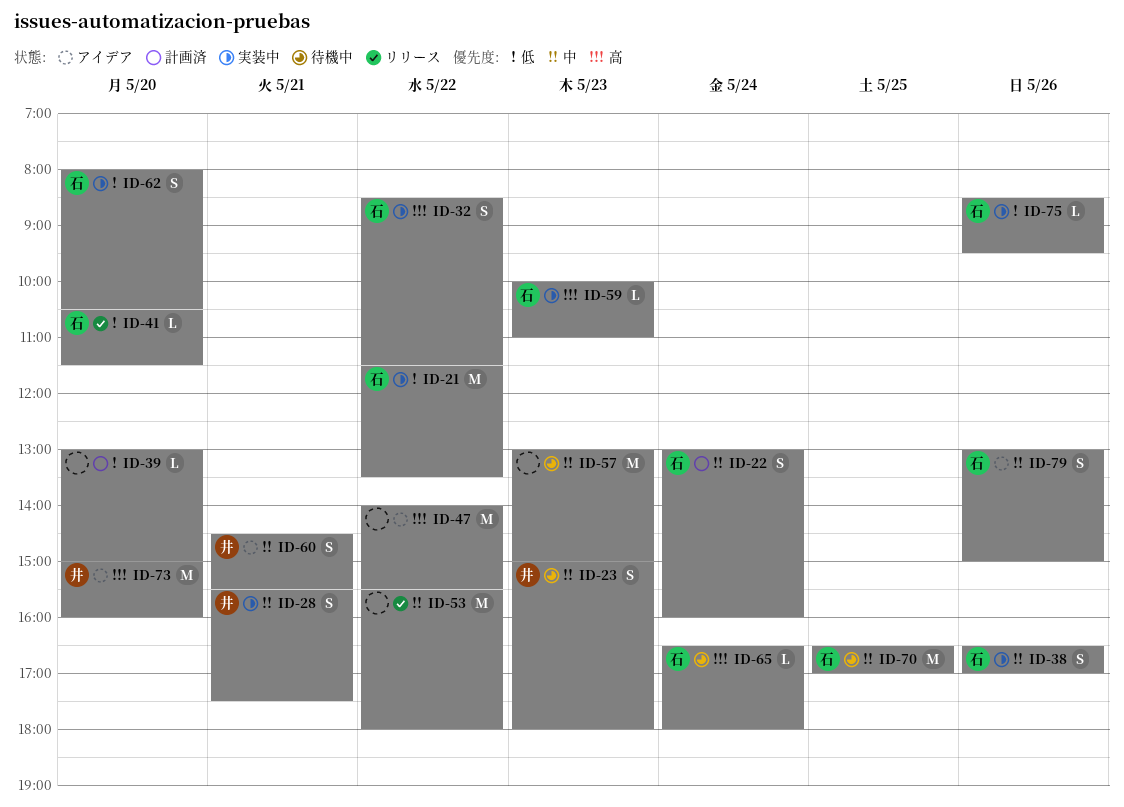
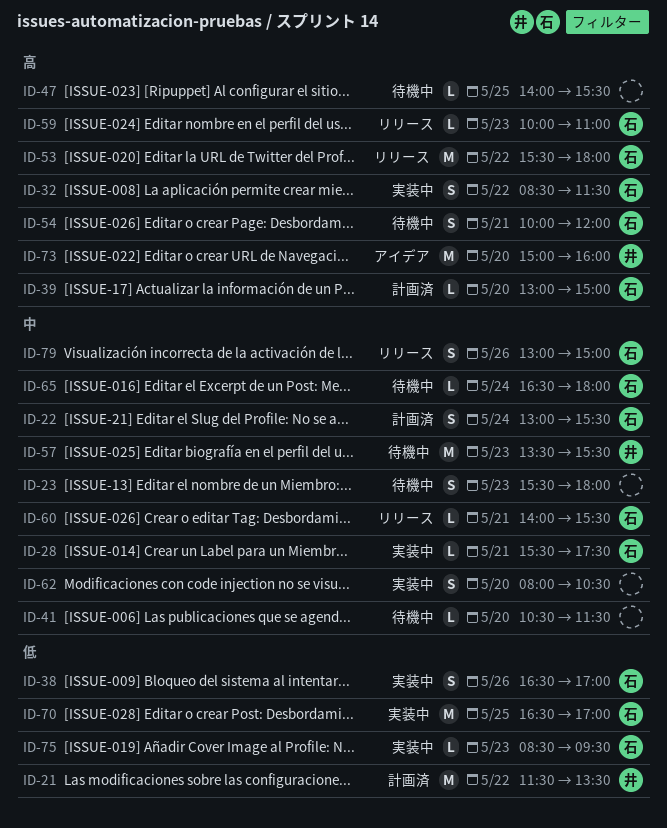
ID-21, status: 実装中 -> 計画済
ID-21, owner: 石 -> 井
ID-22, ends: 16:00 -> 15:30
ID-23, owner: 井 -> none
ID-23, begins: 15:00 -> 15:30
ID-28, owner: 井 -> 石
ID-28, estimate: S -> L
ID-38, priority: 中 -> 低
ID-39, owner: none -> 石
ID-39, priority: 低 -> 高
ID-41, status: リリース -> 待機中
ID-41, owner: 石 -> none
ID-41, priority: 低 -> 中
ID-47, status: アイデア -> 待機中
ID-47, estimate: M -> L
ID-47, day: May 22 -> May 25
ID-53, owner: none -> 石
ID-53, priority: 中 -> 高
ID-54: none -> present
ID-57, owner: none -> 井
ID-57, begins: 13:00 -> 13:30
ID-57, ends: 15:00 -> 15:30
ID-59, status: 実装中 -> リリース
ID-60, status: アイデア -> リリース
ID-60, owner: 井 -> 石
ID-60, estimate: S -> L
ID-60, begins: 14:30 -> 14:00
ID-62, owner: 石 -> none
ID-62, priority: 低 -> 中
ID-65, priority: 高 -> 中
ID-70, status: 待機中 -> 実装中
ID-70, priority: 中 -> 低
ID-75, day: May 26 -> May 23
ID-79, status: アイデア -> リリース

